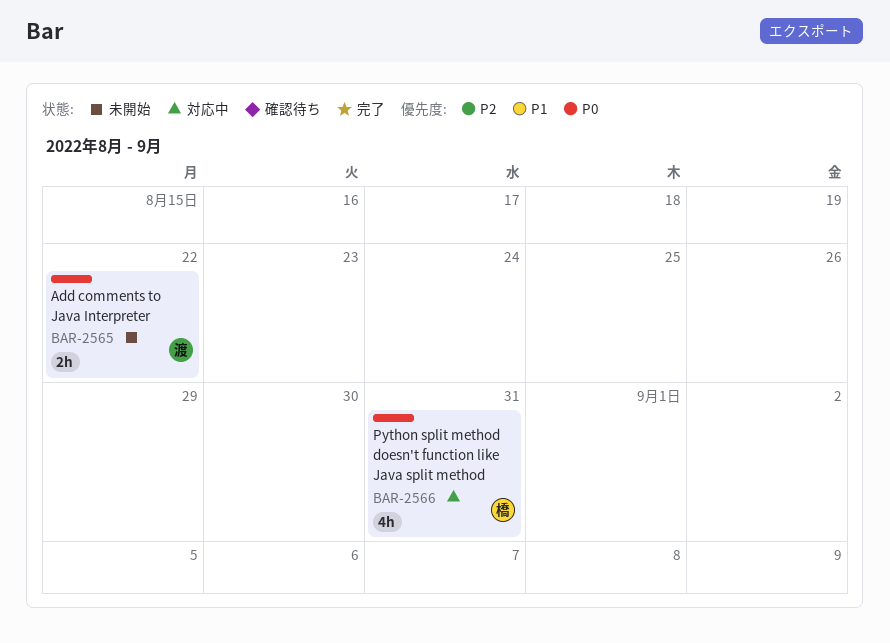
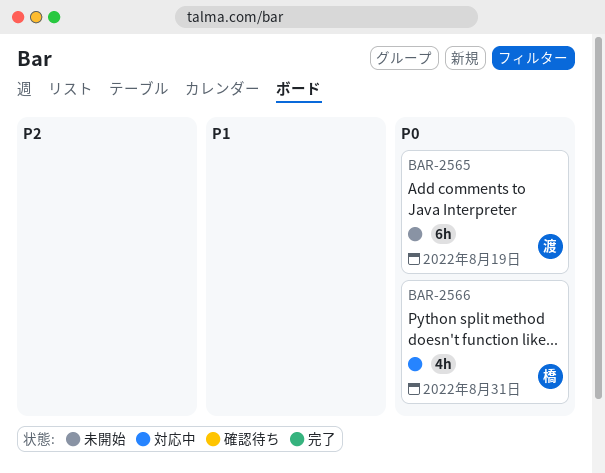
BAR-2565, estimate: 2h -> 6h
BAR-2565, due: Aug 22 -> Aug 19

